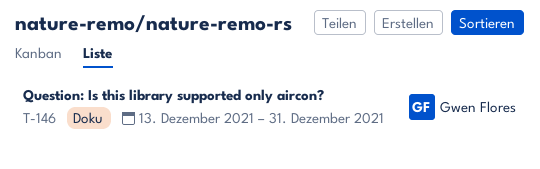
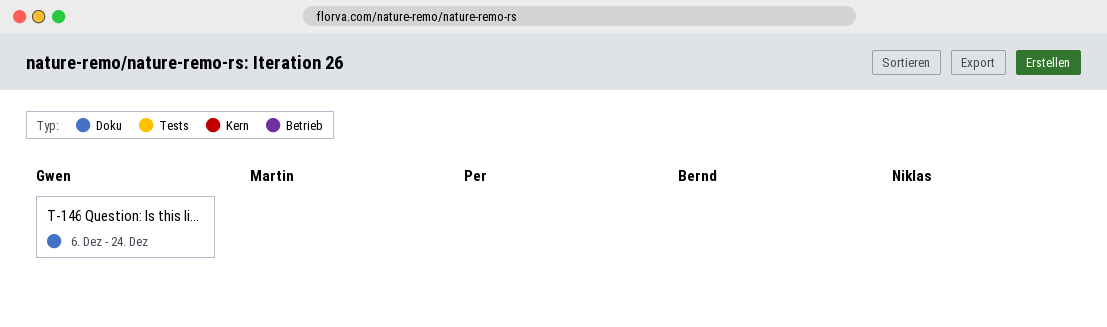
T-146, start: Dec 13 -> Dec 6
T-146, due: Dec 31 -> Dec 24

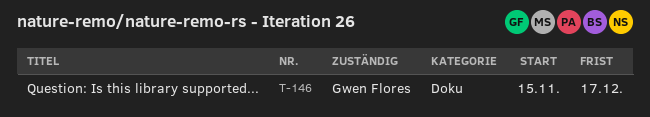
T-146, start: Dec 6 -> Nov 15
T-146, due: Dec 24 -> Dec 17

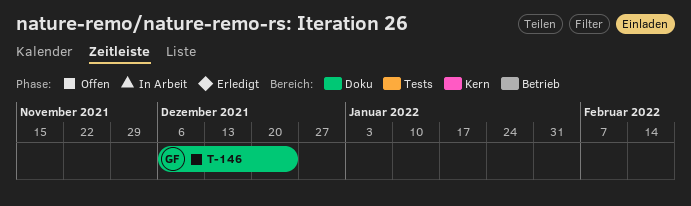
T-146, start: Nov 15 -> Dec 6
T-146, due: Dec 17 -> Dec 24

